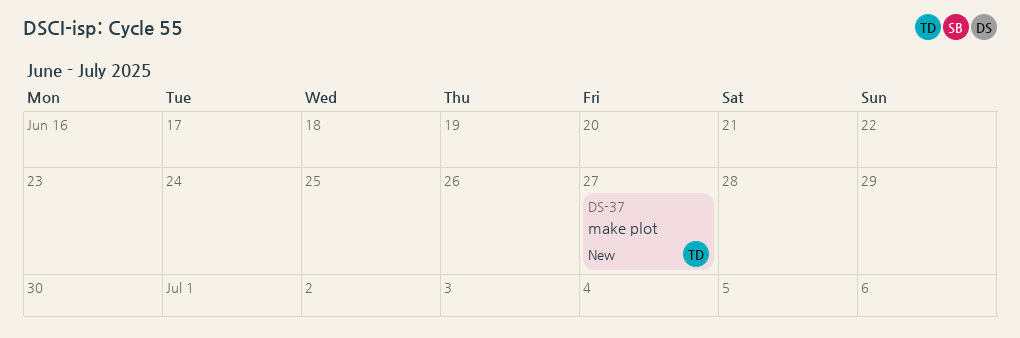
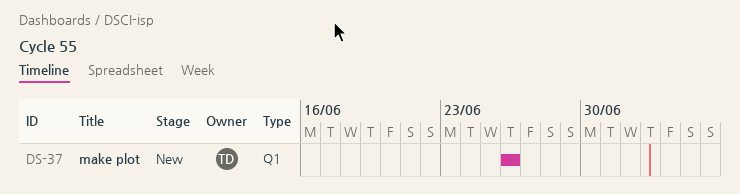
DS-37, due: Jun 27 -> Jun 26

